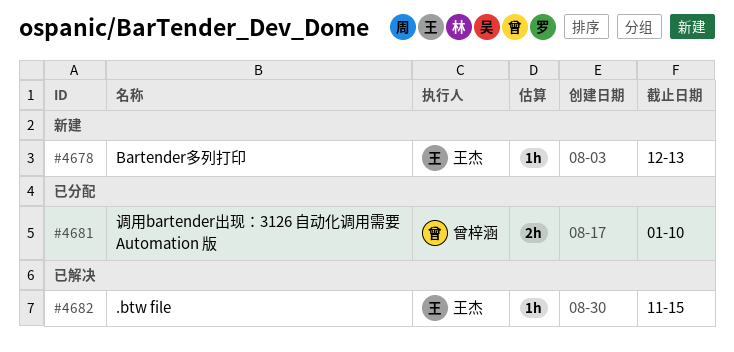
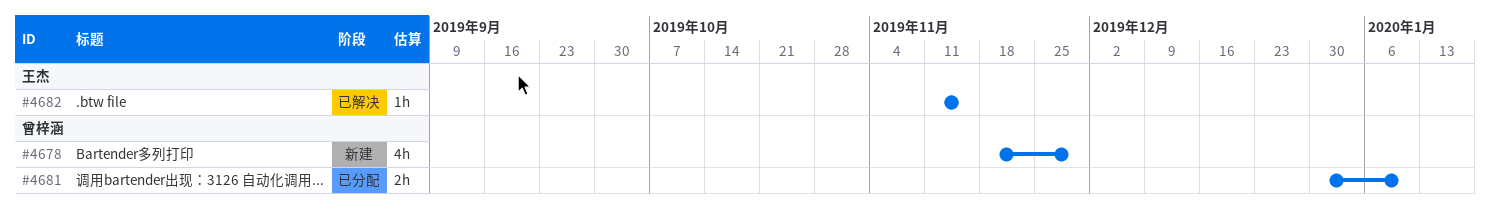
#4678, owner: 王杰 -> 曾梓涵
#4678, estimate: 1h -> 4h
#4678, due: Dec 13 -> Nov 29

